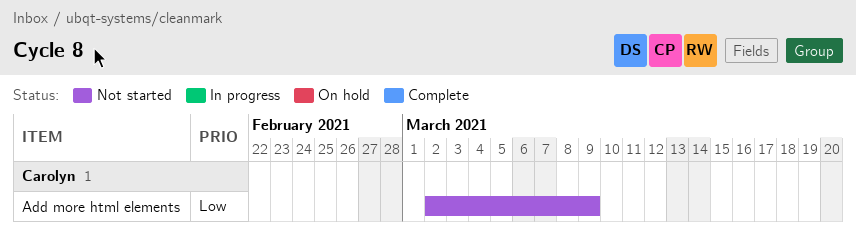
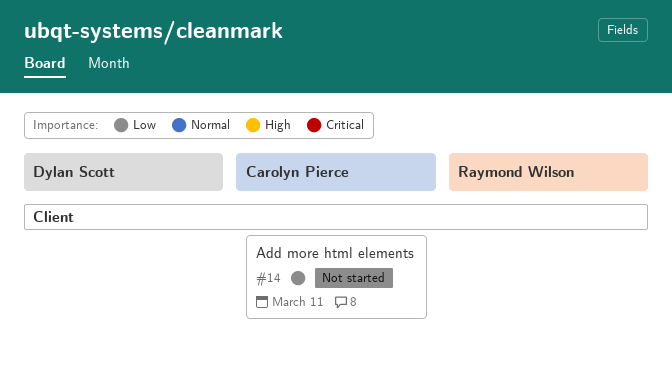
Add more html elements, due: Mar 9 -> Mar 11

